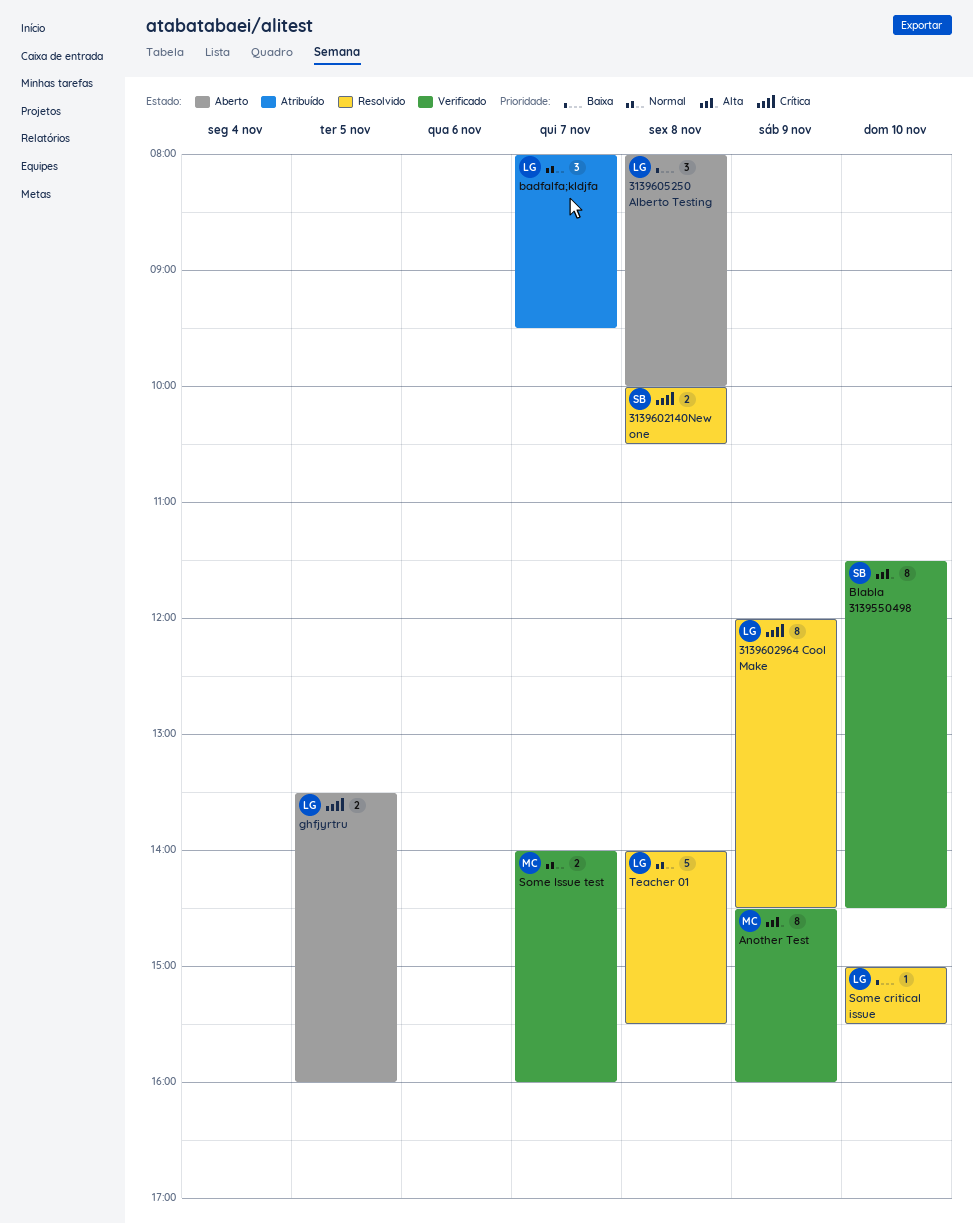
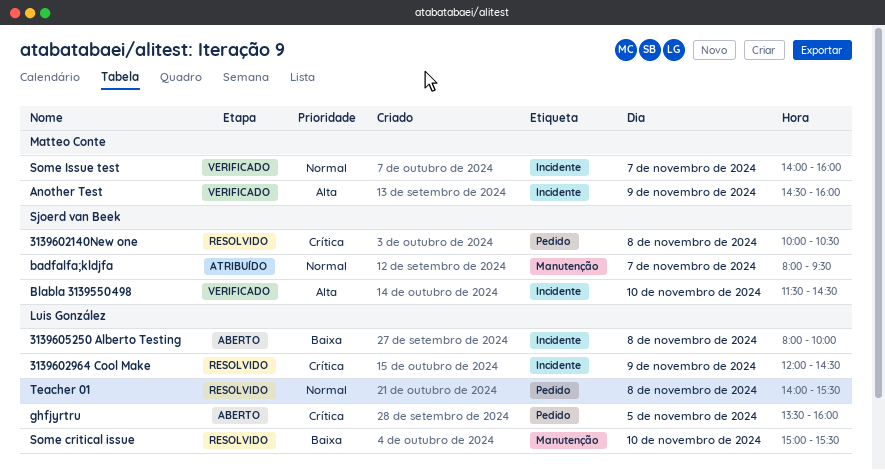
badfalfa;kldjfa, owner: Luis González -> Sjoerd van Beek

